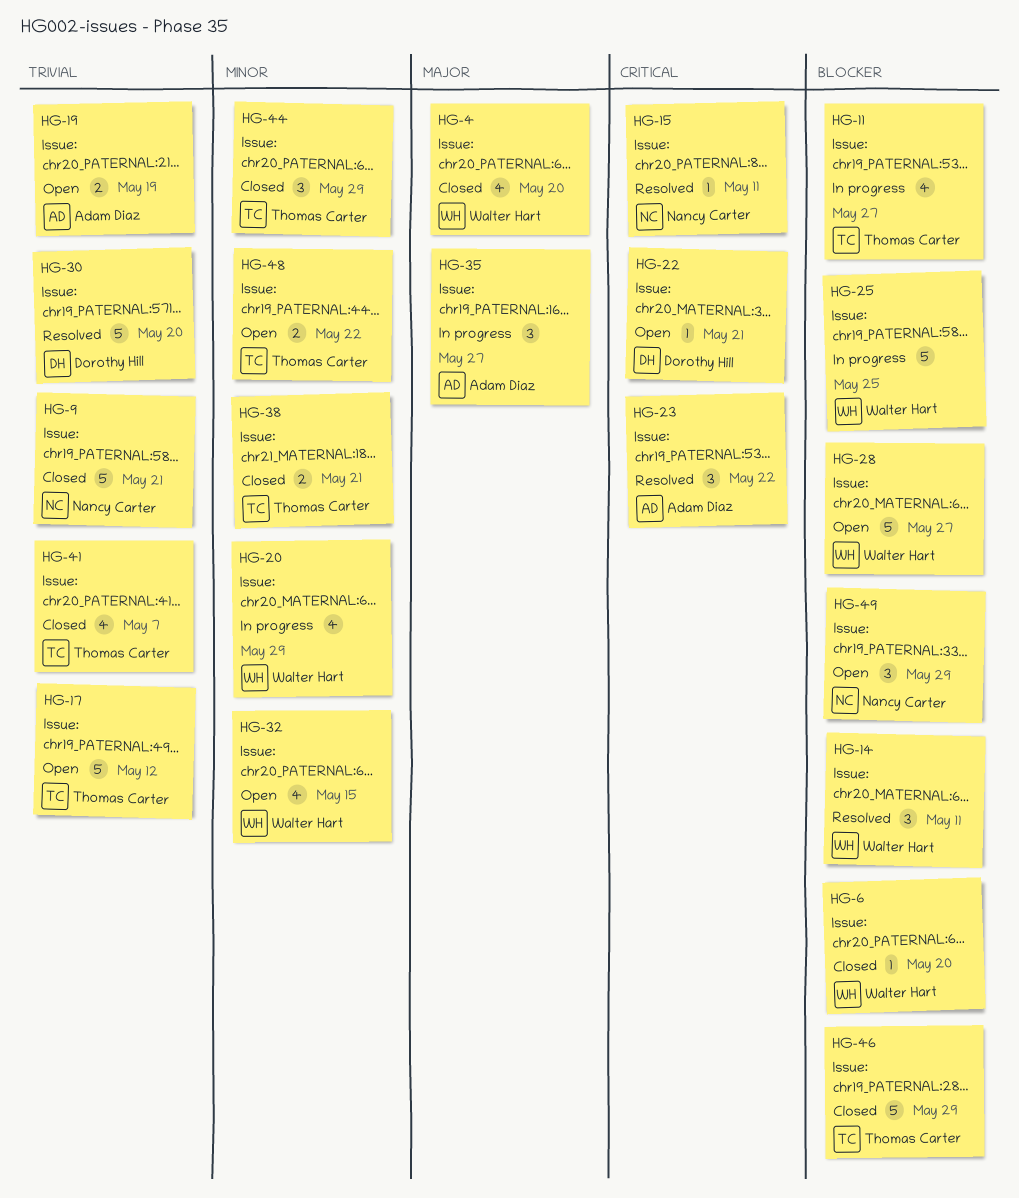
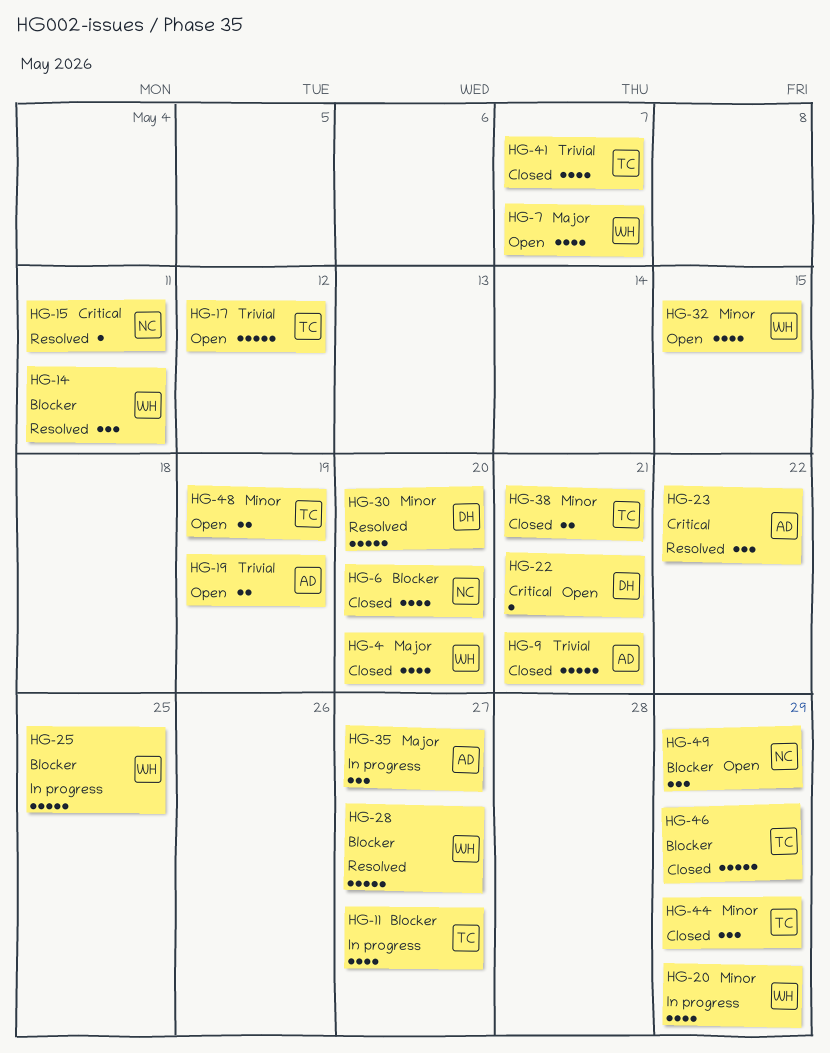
HG-6, owner: Walter Hart -> Nancy Carter
HG-6, estimate: 1 -> 4
HG-7: none -> present
HG-9, owner: Nancy Carter -> Adam Diaz
HG-28, status: Open -> Resolved
HG-30, priority: Trivial -> Minor
HG-48, due: May 22 -> May 19

